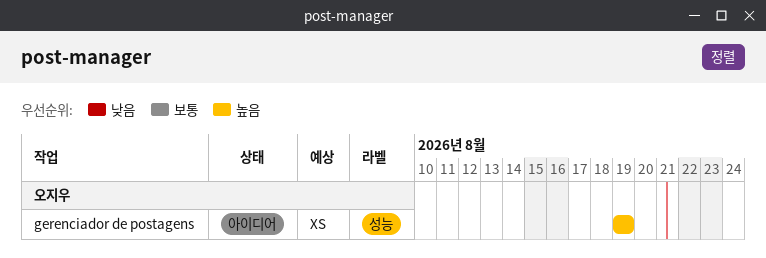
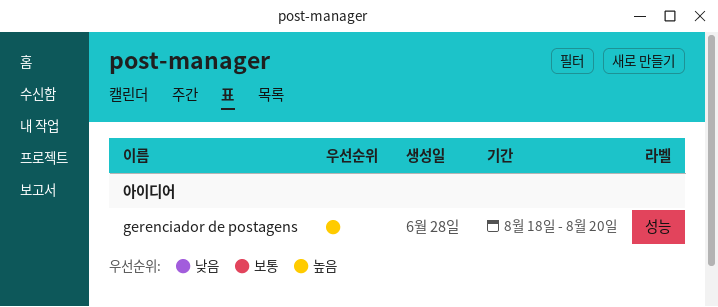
gerenciador de postagens, start: Aug 19 -> Aug 18
gerenciador de postagens, due: Aug 19 -> Aug 20

